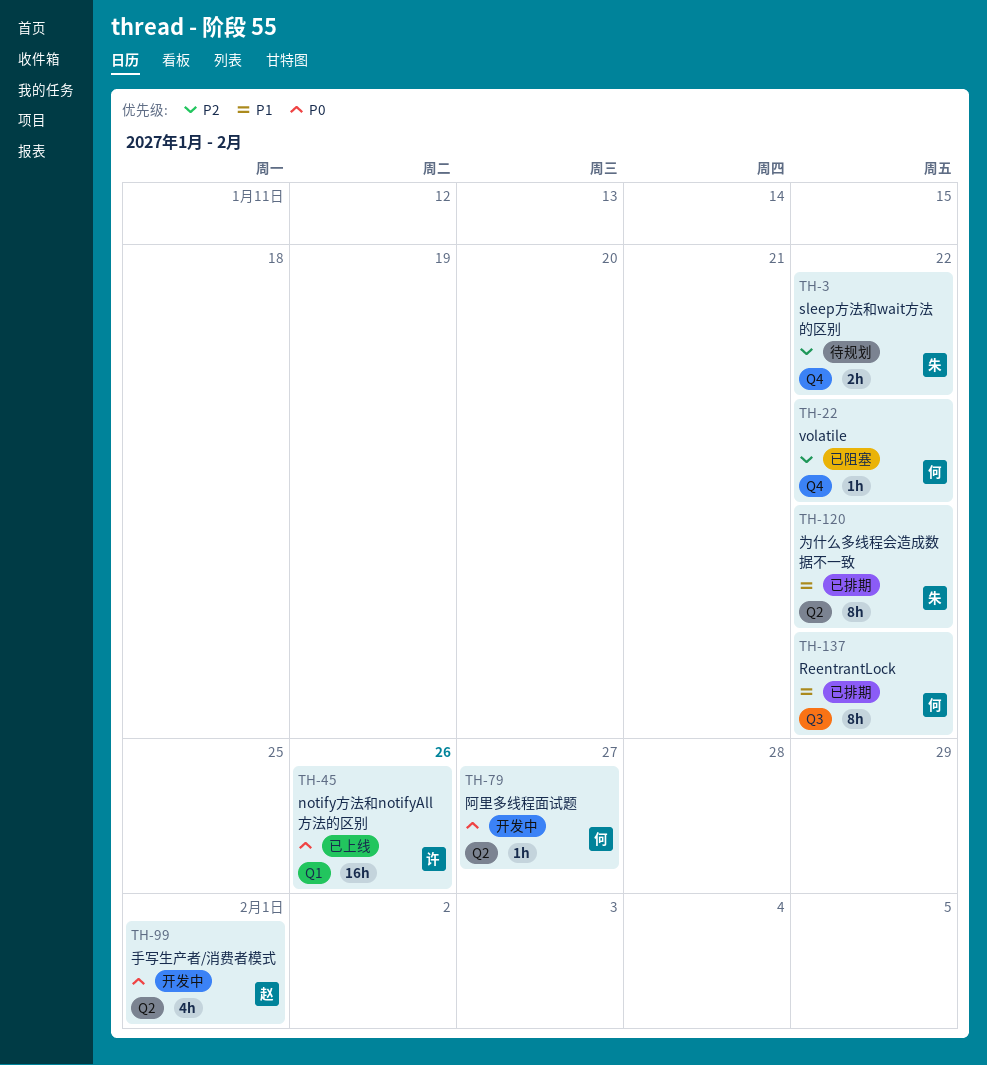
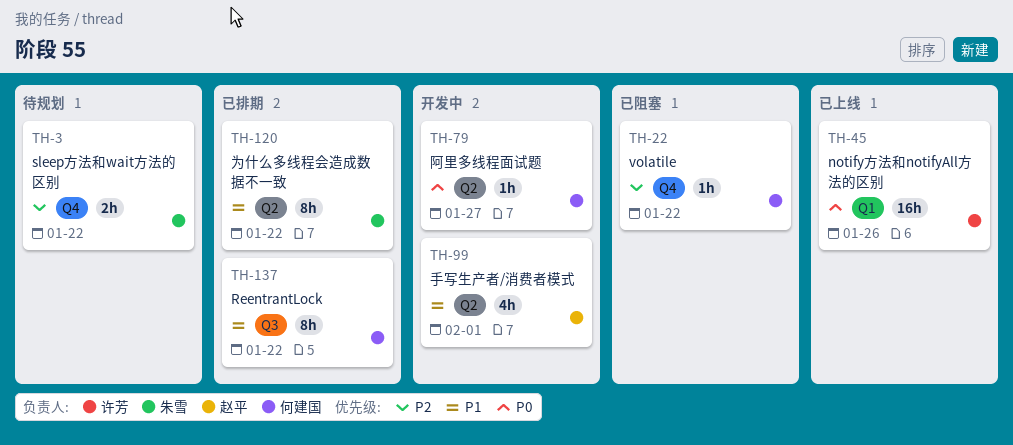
TH-99, priority: P0 -> P1

